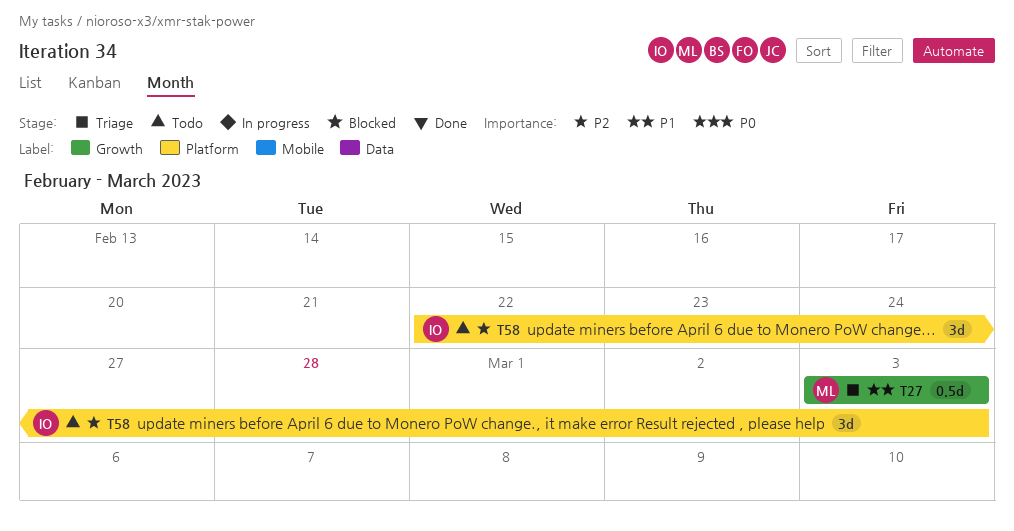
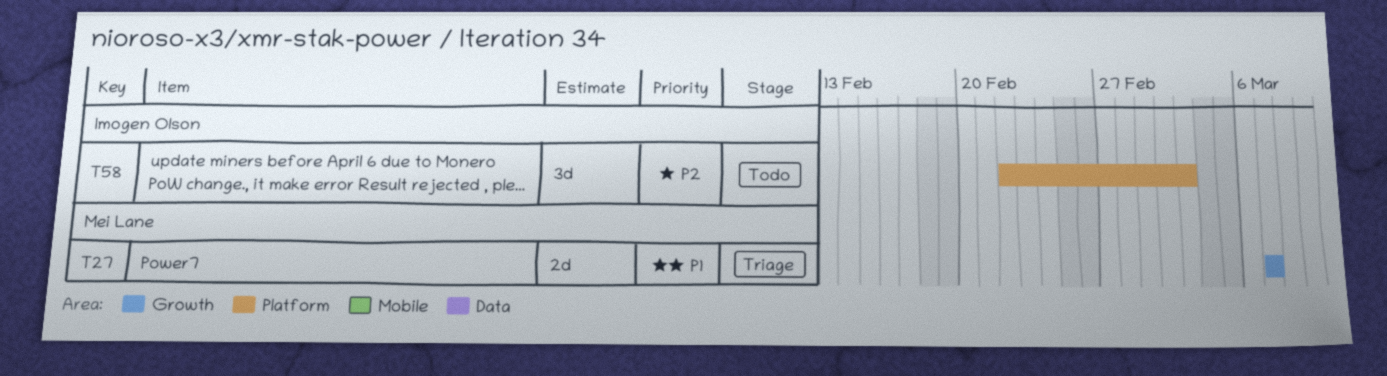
T27, estimate: 0.5d -> 2d
T27, start: Mar 3 -> Mar 7
T27, due: Mar 3 -> Mar 7

